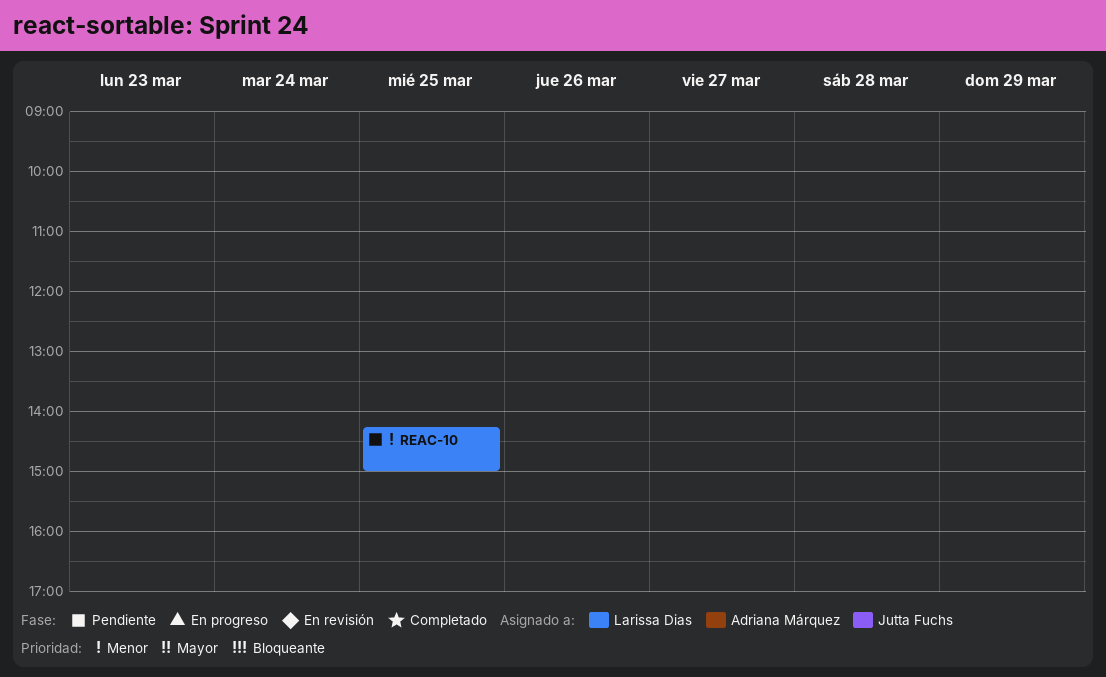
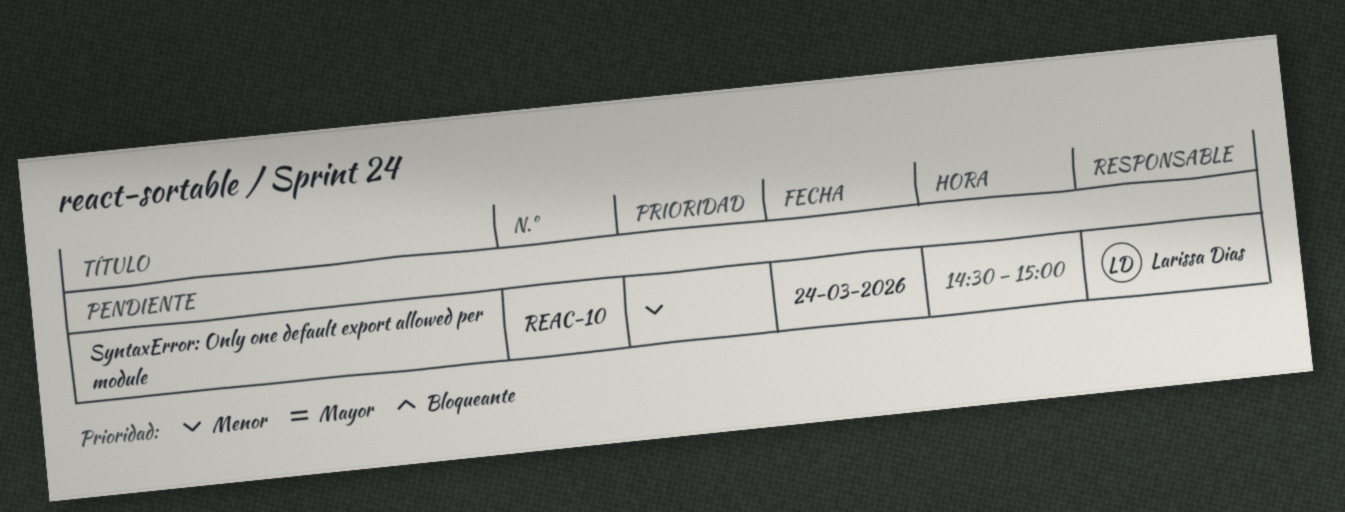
REAC-10, day: Mar 25 -> Mar 24
REAC-10, begins: 14:15 -> 14:30

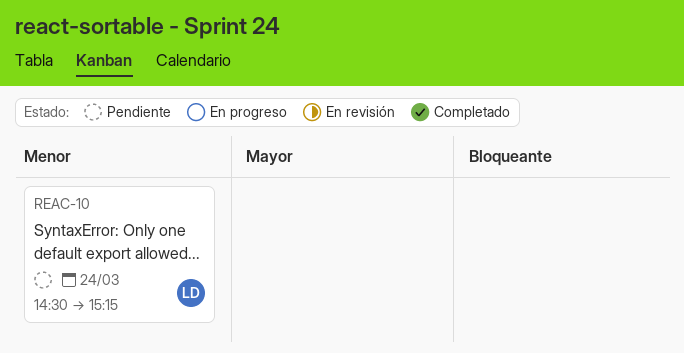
REAC-10, ends: 15:00 -> 15:15

